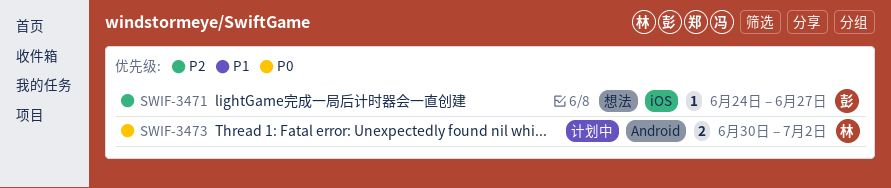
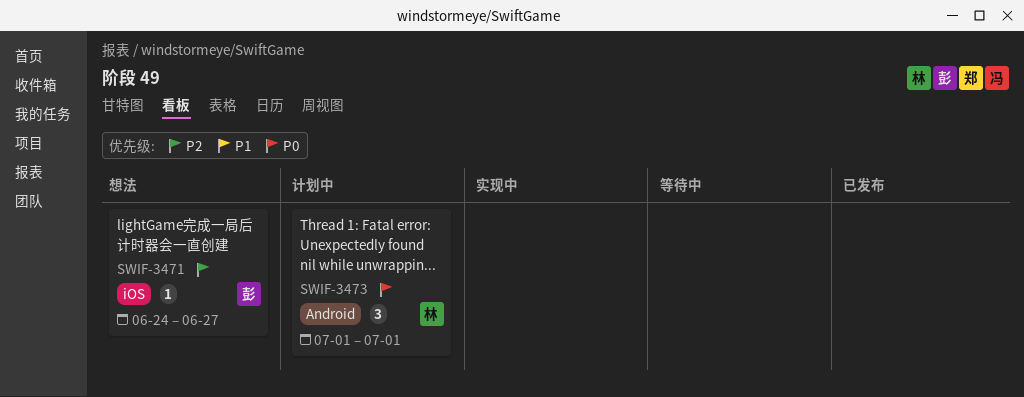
SWIF-3473, estimate: 2 -> 3
SWIF-3473, start: Jun 30 -> Jul 1
SWIF-3473, due: Jul 2 -> Jul 1

